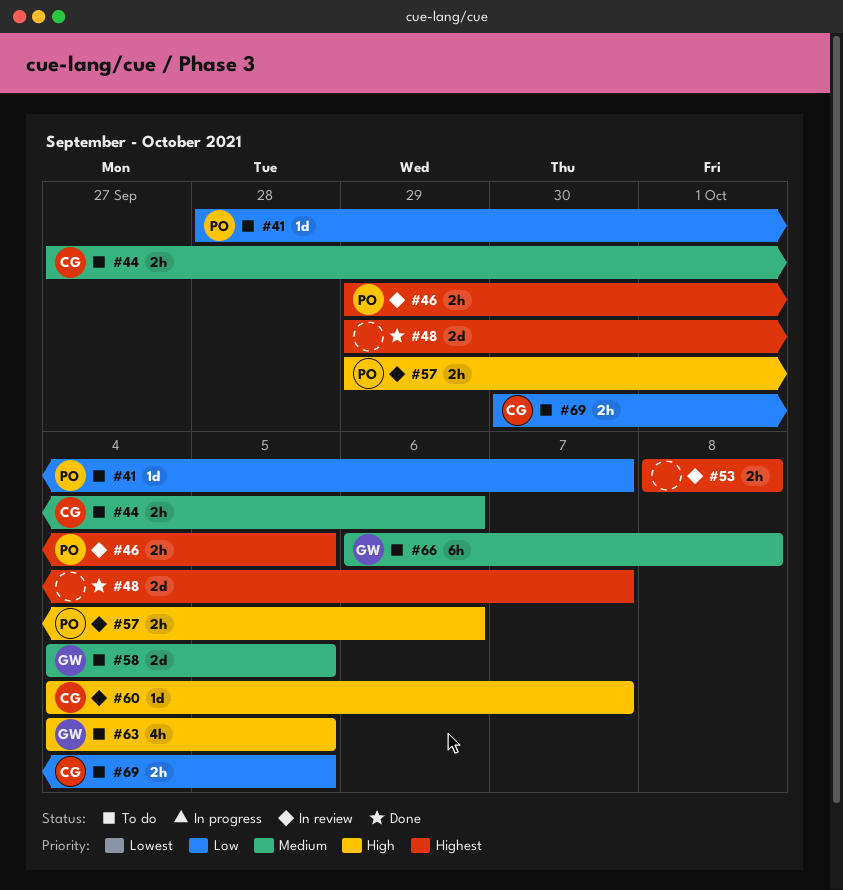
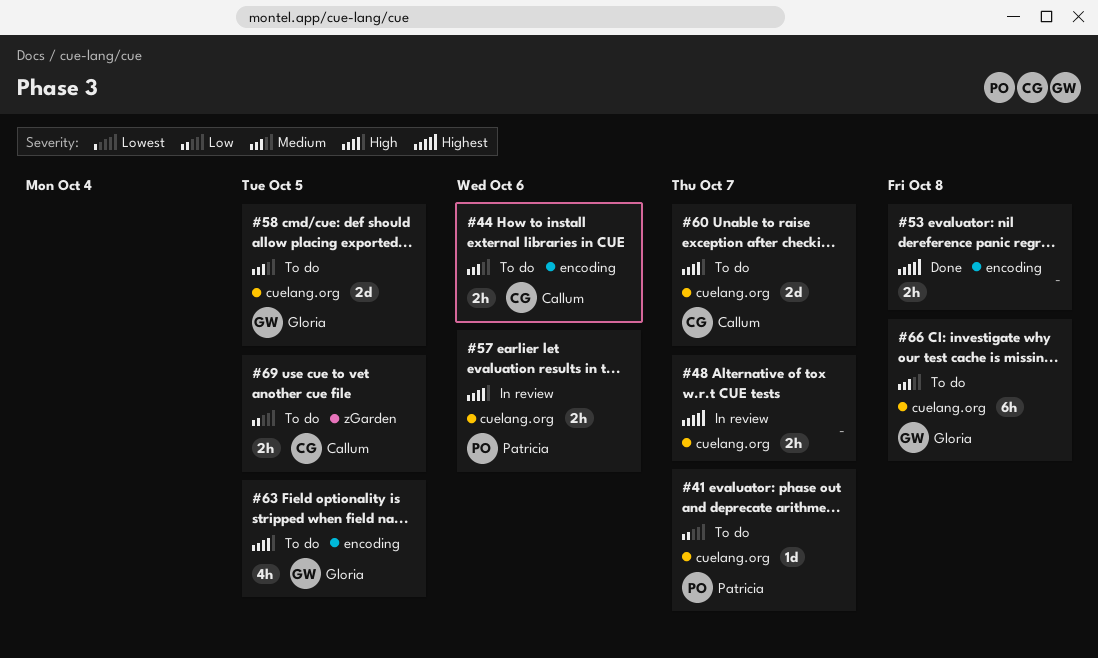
#46: present -> none
#48, status: Done -> In review
#48, estimate: 2d -> 2h
#53, status: In review -> Done
#60, status: In review -> To do
#60, estimate: 1d -> 2d

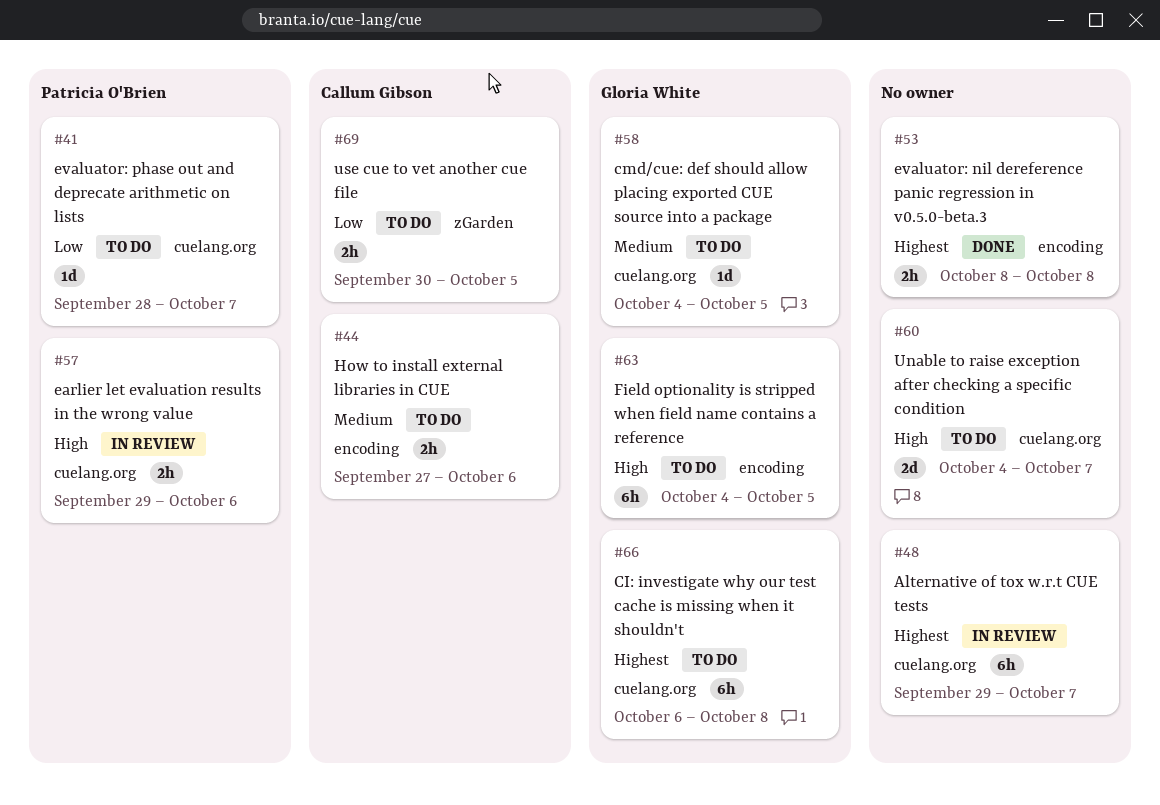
#48, estimate: 2h -> 6h
#58, estimate: 2d -> 1d
#60, owner: Callum Gibson -> none
#63, estimate: 4h -> 6h
#66, priority: Medium -> Highest

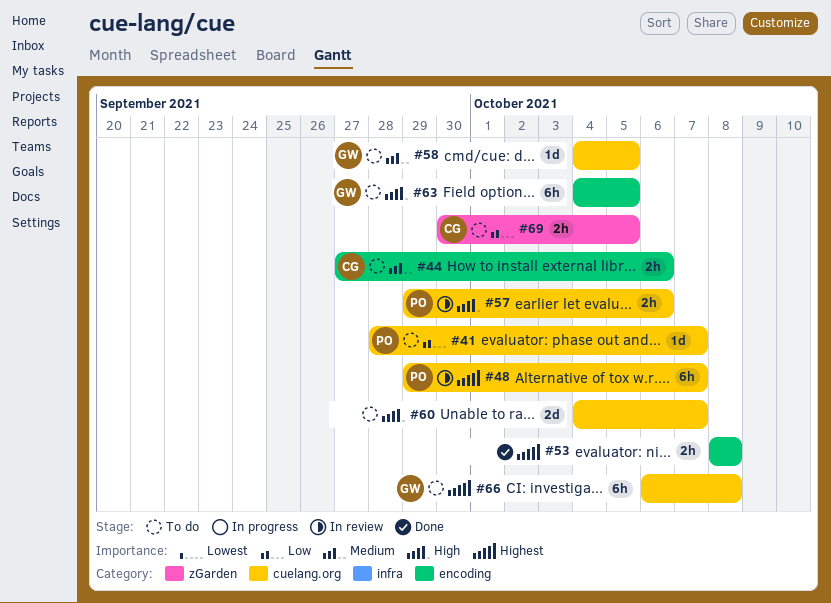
#48, owner: none -> Patricia O'Brien

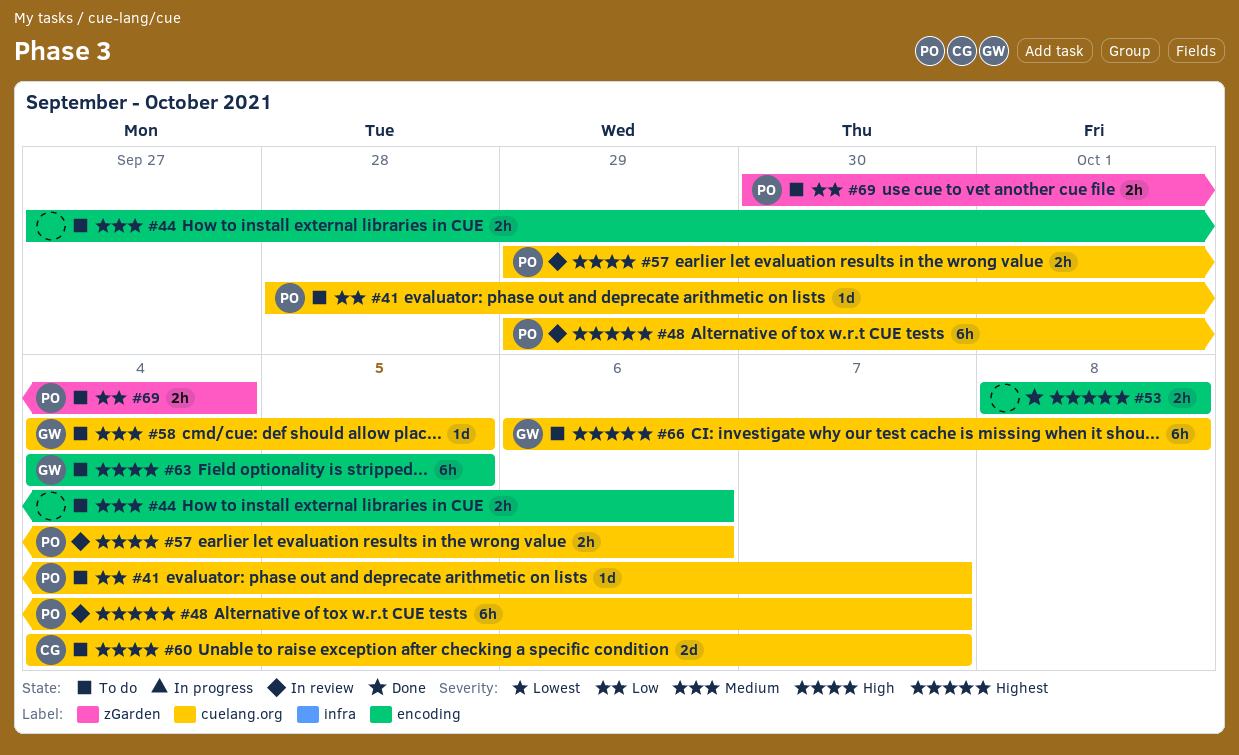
#44, owner: CG -> none
#60, owner: none -> CG
#69, owner: CG -> PO
#69, due: Oct 5 -> Oct 4

